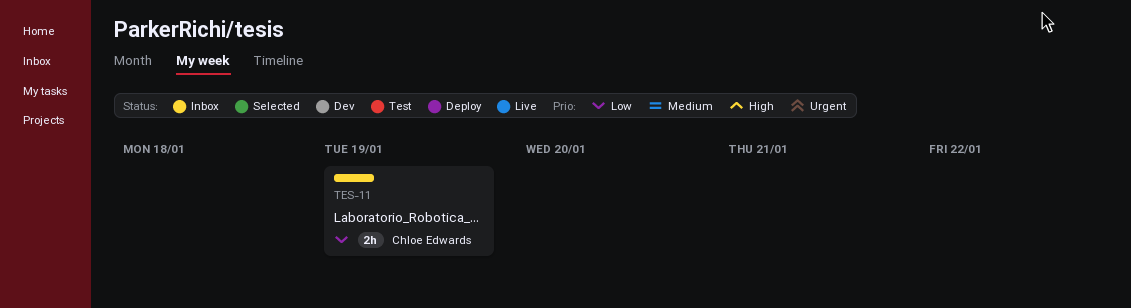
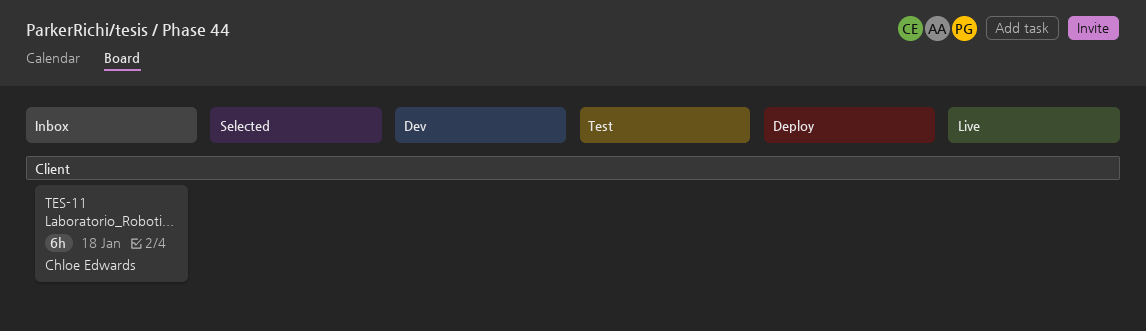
TES-11, estimate: 2h -> 6h
TES-11, due: Jan 19 -> Jan 18

